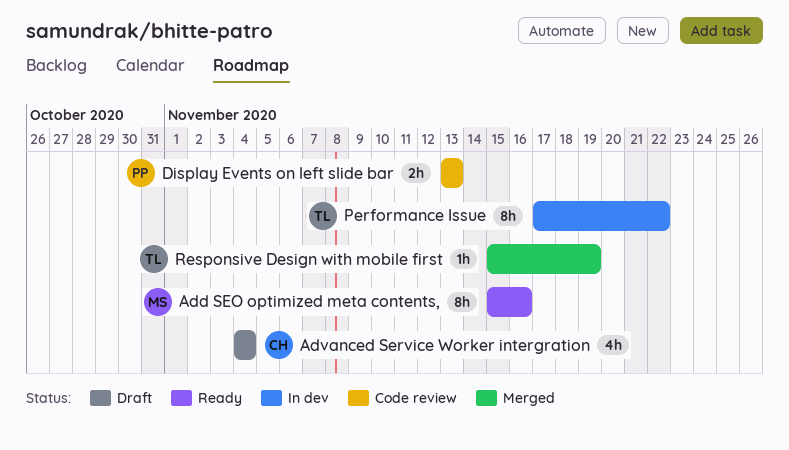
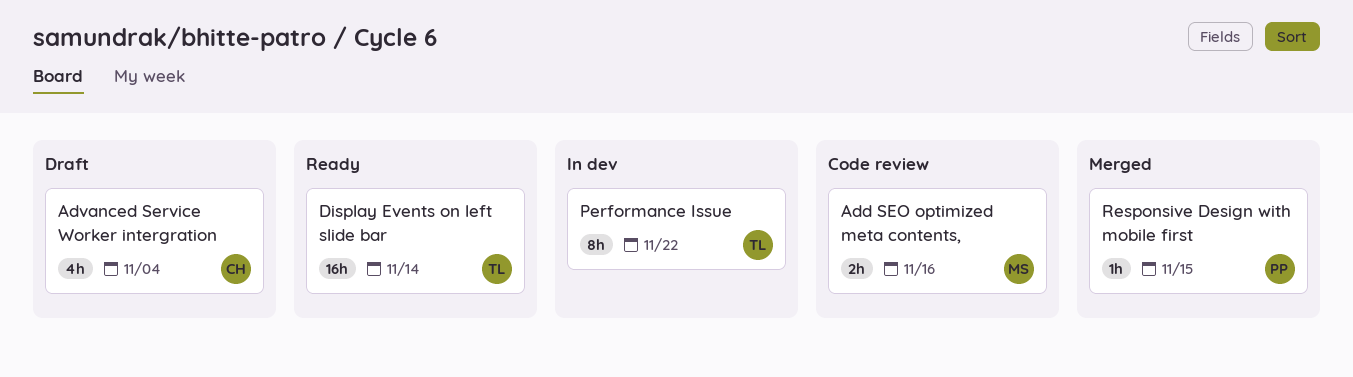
Add SEO optimized meta contents,, status: Ready -> Code review
Add SEO optimized meta contents,, estimate: 8h -> 2h
Display Events on left slide bar, status: Code review -> Ready
Display Events on left slide bar, owner: PP -> TL
Display Events on left slide bar, estimate: 2h -> 16h
Display Events on left slide bar, due: Nov 13 -> Nov 14
Responsive Design with mobile first, owner: TL -> PP
Responsive Design with mobile first, due: Nov 19 -> Nov 15

